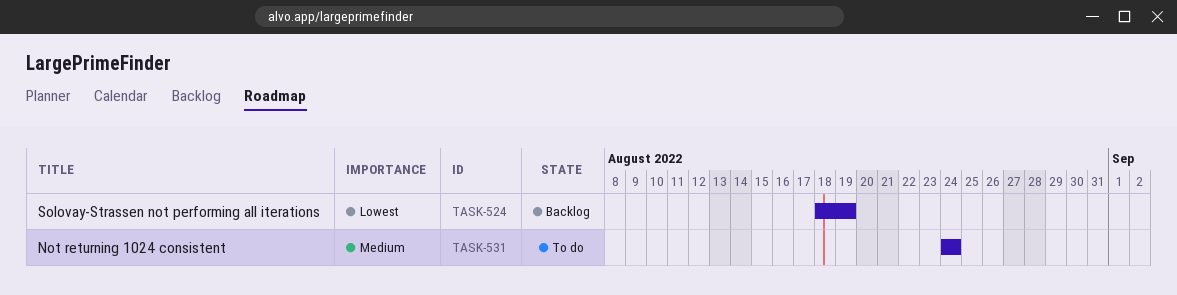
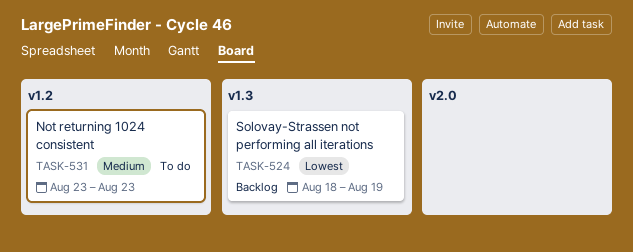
TASK-531, start: Aug 24 -> Aug 23
TASK-531, due: Aug 24 -> Aug 23

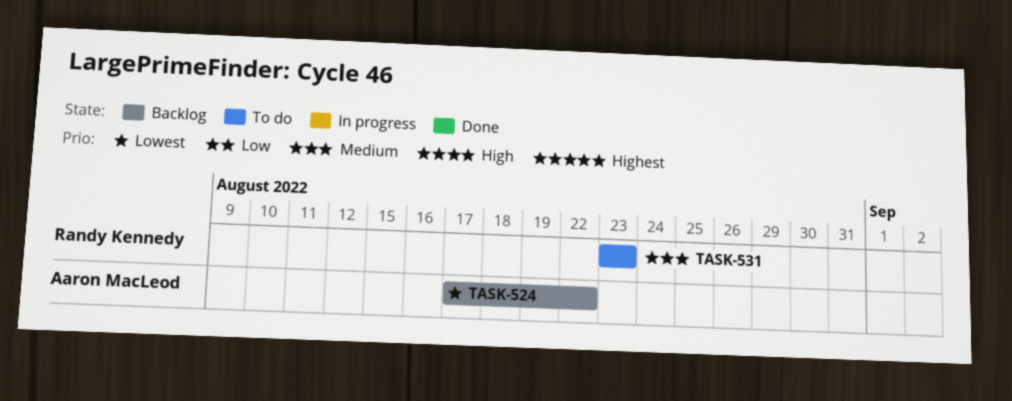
TASK-524, start: Aug 18 -> Aug 17
TASK-524, due: Aug 19 -> Aug 22

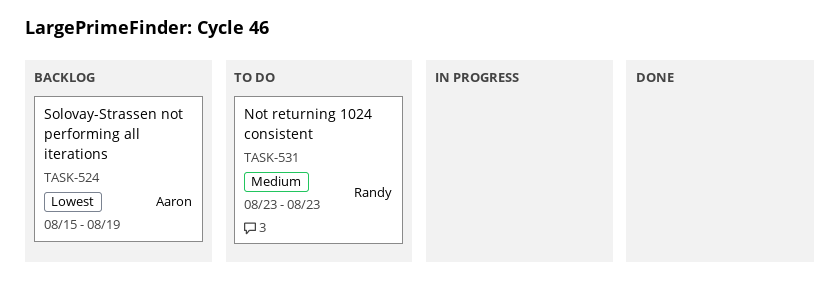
TASK-524, start: Aug 17 -> Aug 15
TASK-524, due: Aug 22 -> Aug 19

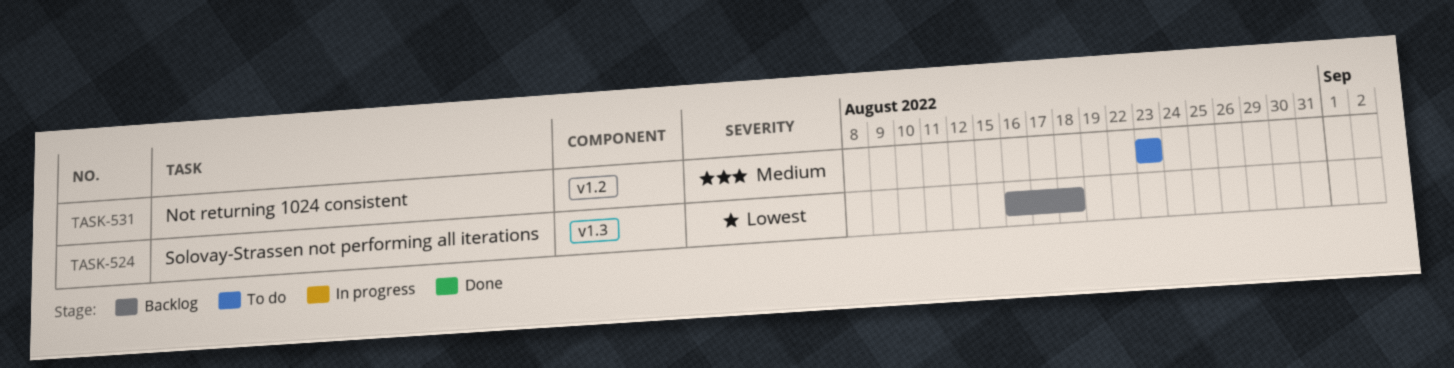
TASK-524, start: Aug 15 -> Aug 16
TASK-524, due: Aug 19 -> Aug 18

